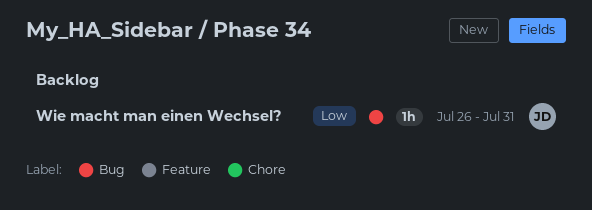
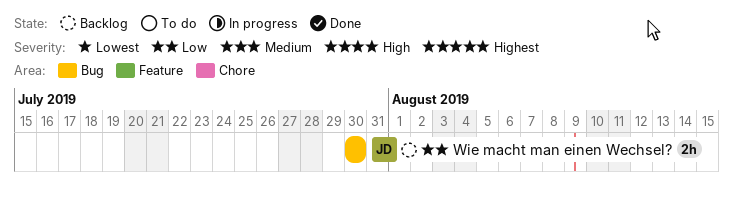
Wie macht man einen Wechsel?, estimate: 1h -> 2h
Wie macht man einen Wechsel?, start: Jul 26 -> Jul 30
Wie macht man einen Wechsel?, due: Jul 31 -> Jul 30

